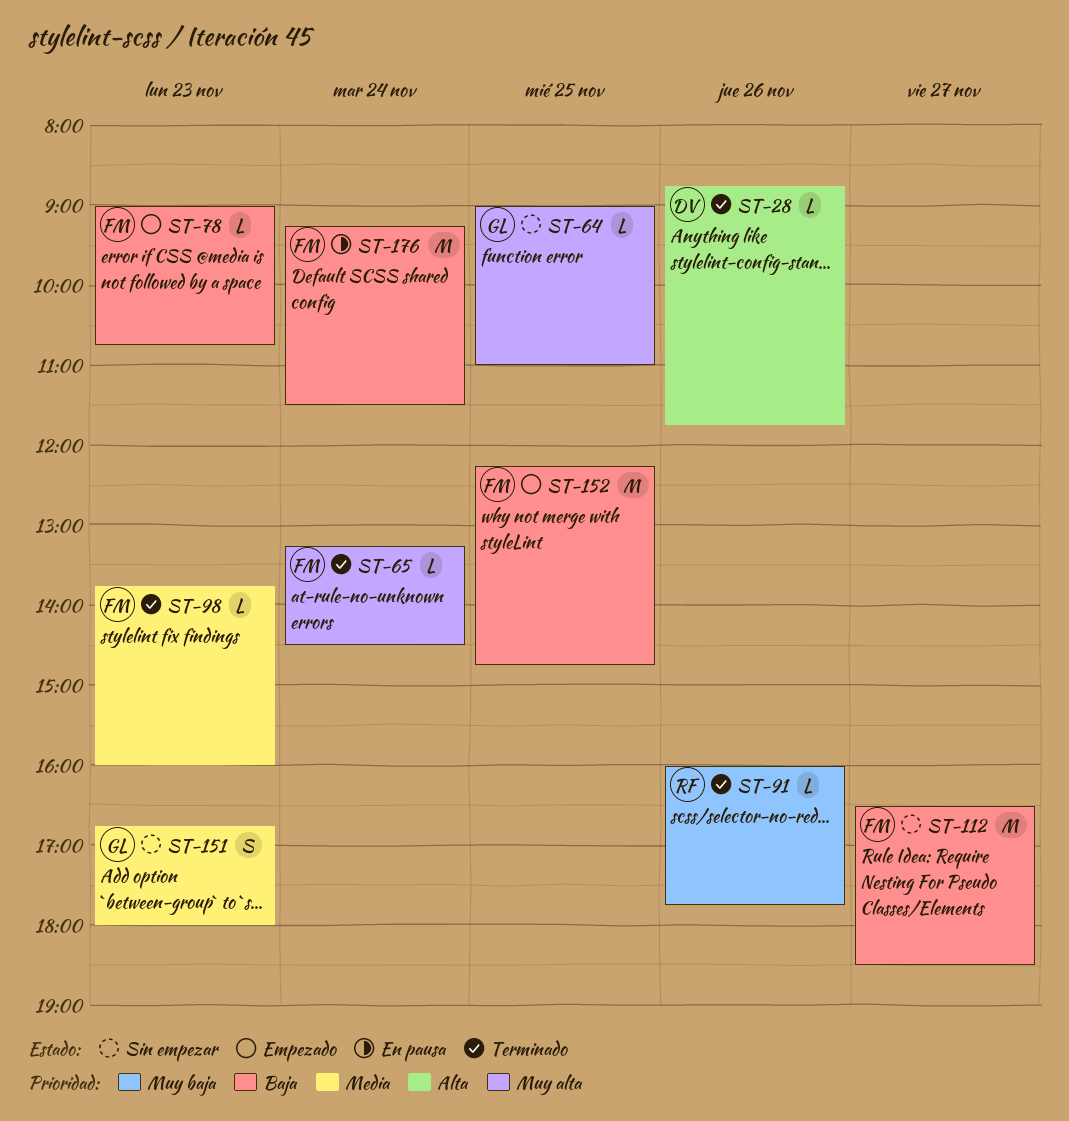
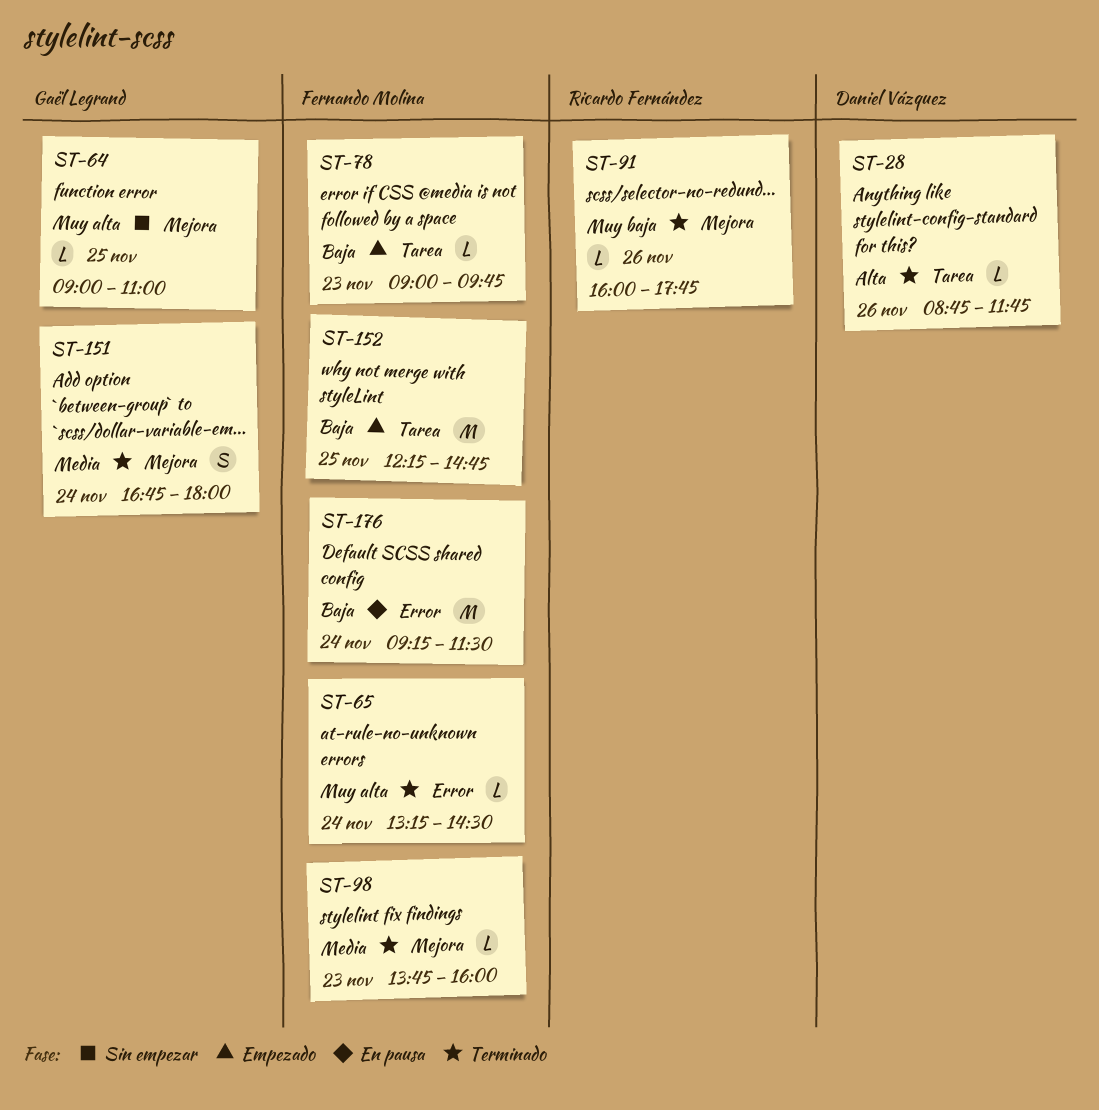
ST-78, ends: 10:45 -> 09:45
ST-112: present -> none
ST-151, status: Sin empezar -> Terminado
ST-151, day: Nov 23 -> Nov 24

